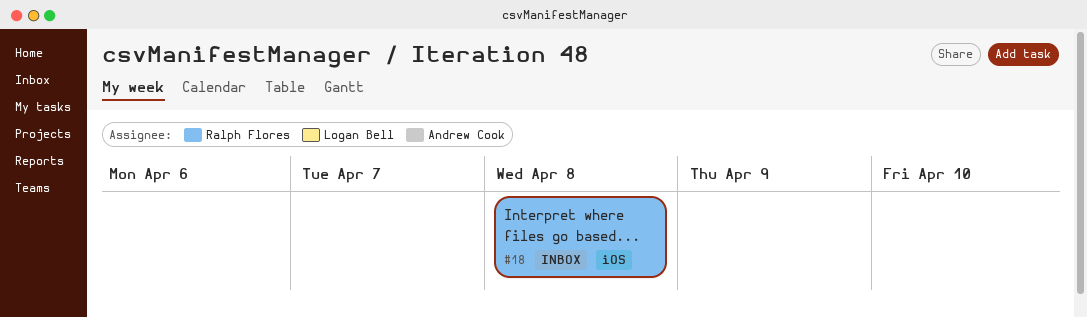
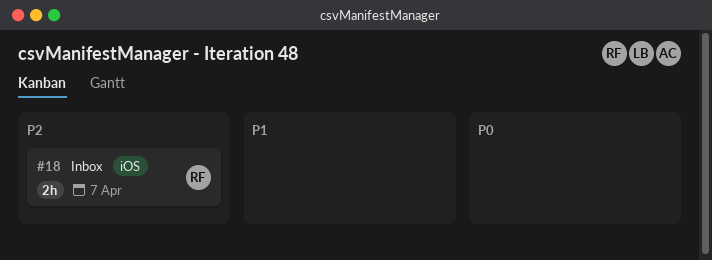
#18, due: Apr 8 -> Apr 7

